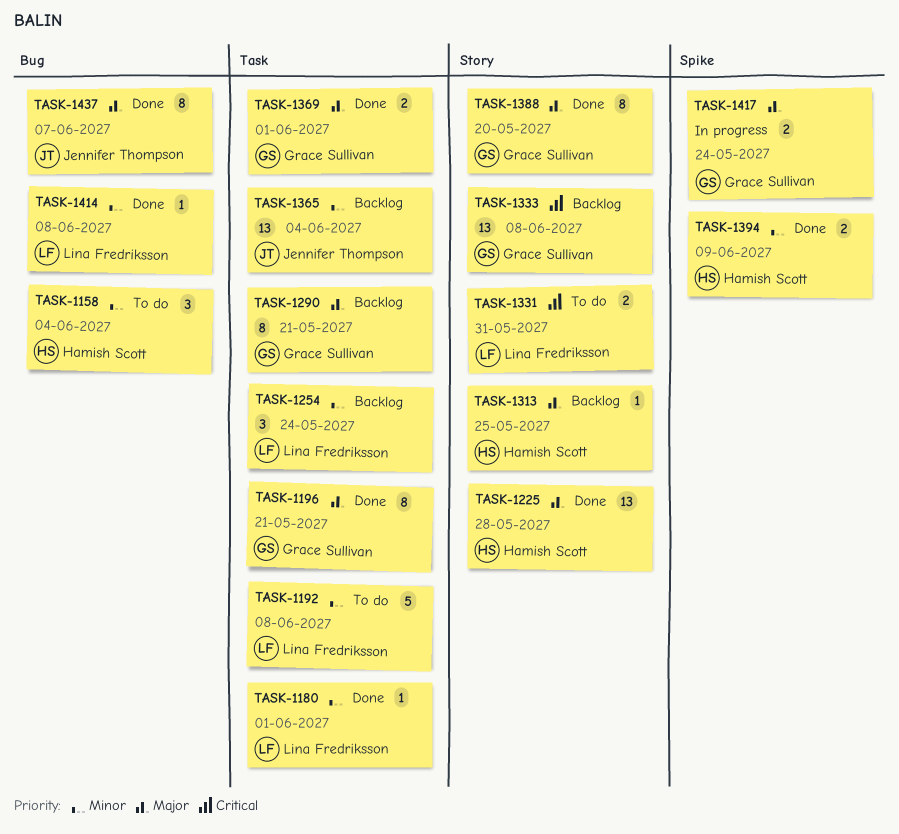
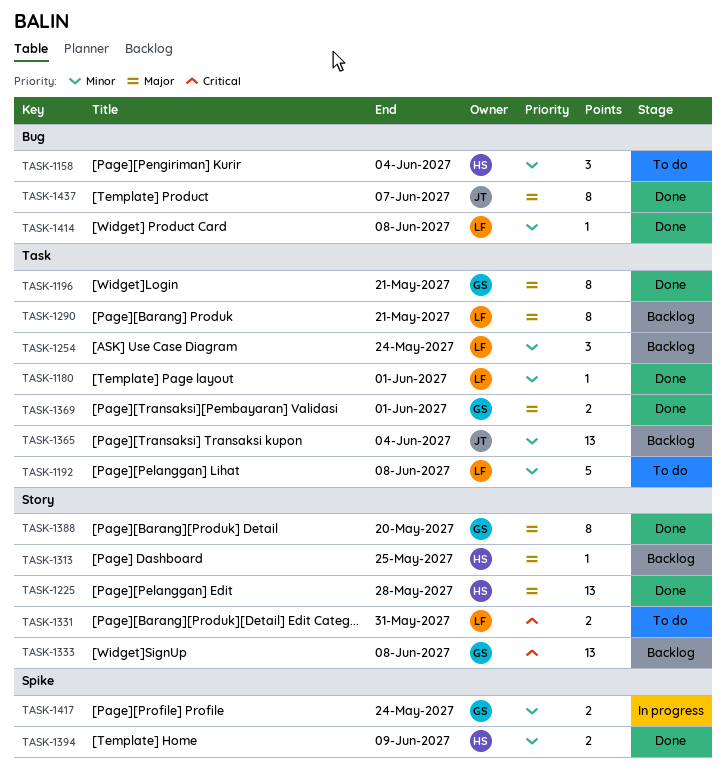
TASK-1290, owner: Grace Sullivan -> Lina Fredriksson
TASK-1417, priority: Major -> Minor

